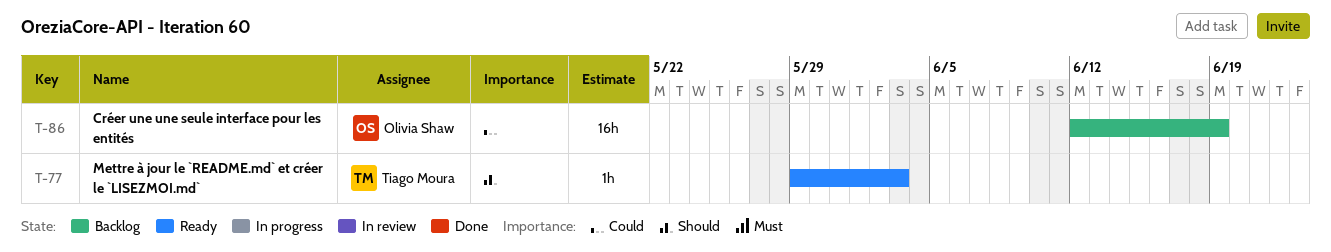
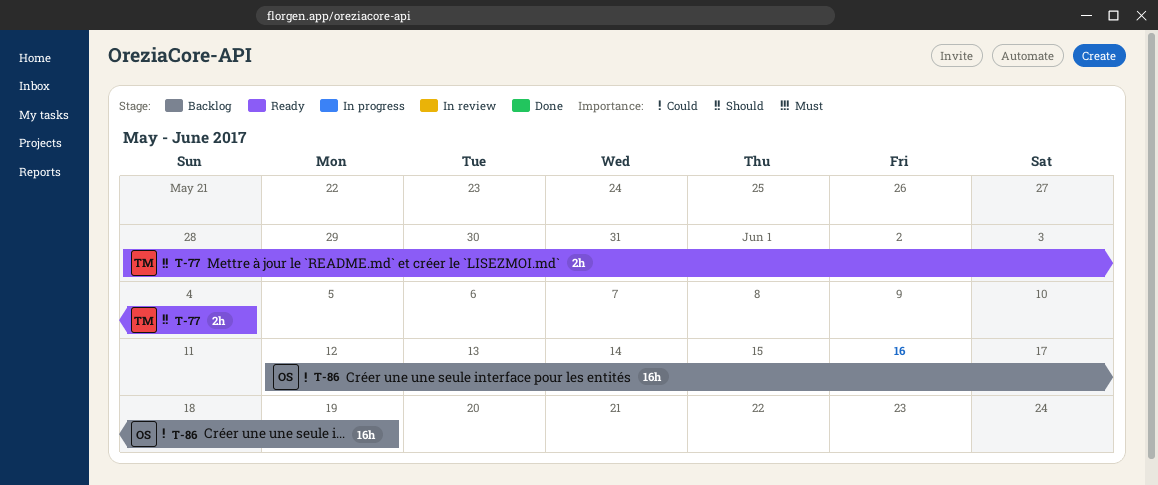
T-77, estimate: 1h -> 2h
T-77, start: May 29 -> May 28
T-77, due: Jun 3 -> Jun 4

